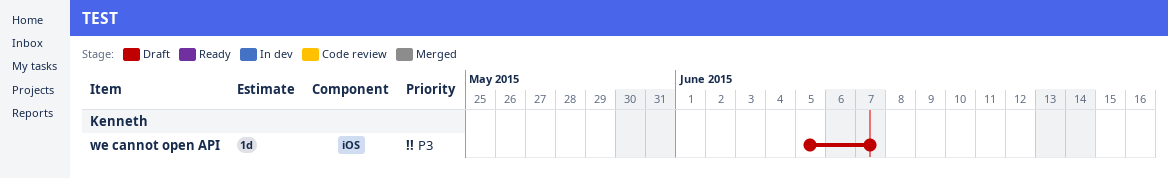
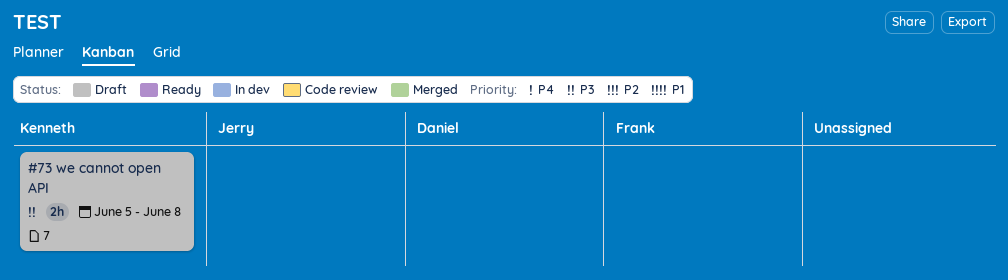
we cannot open API, estimate: 1d -> 2h
we cannot open API, due: Jun 7 -> Jun 8

